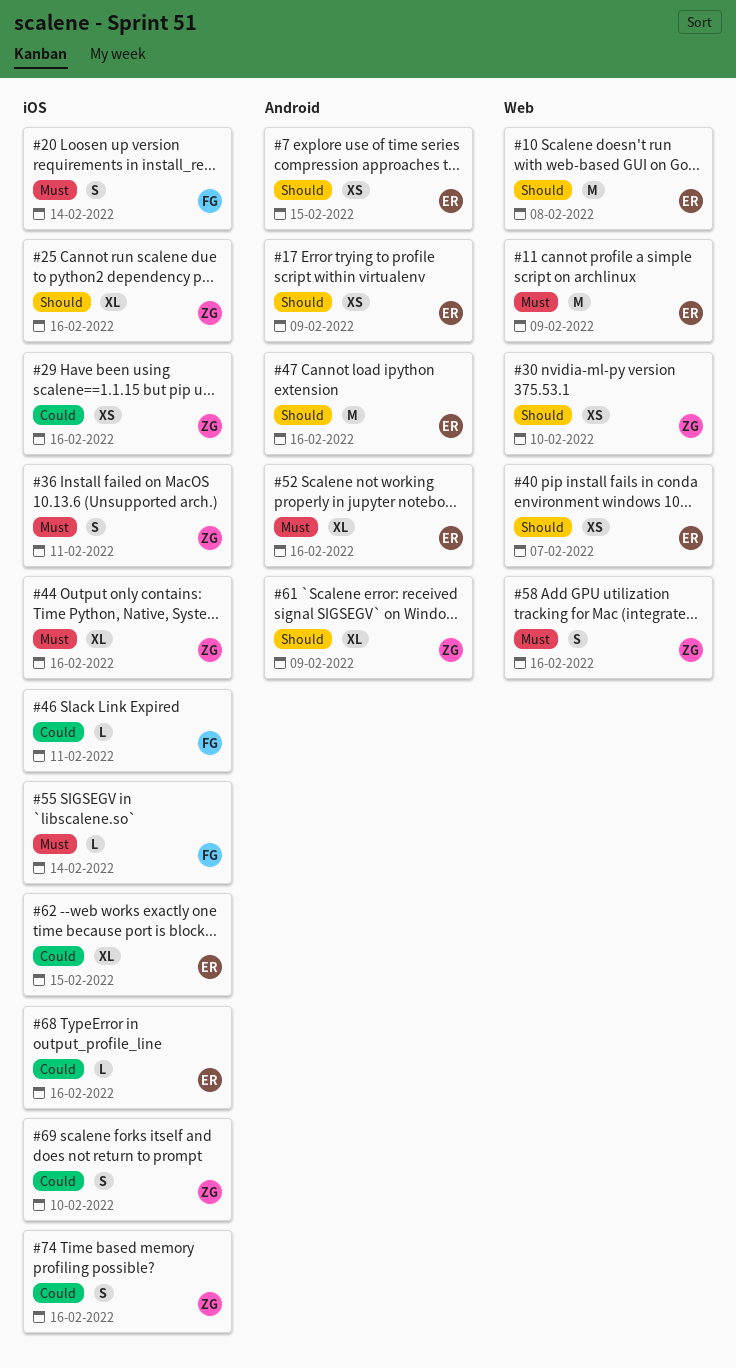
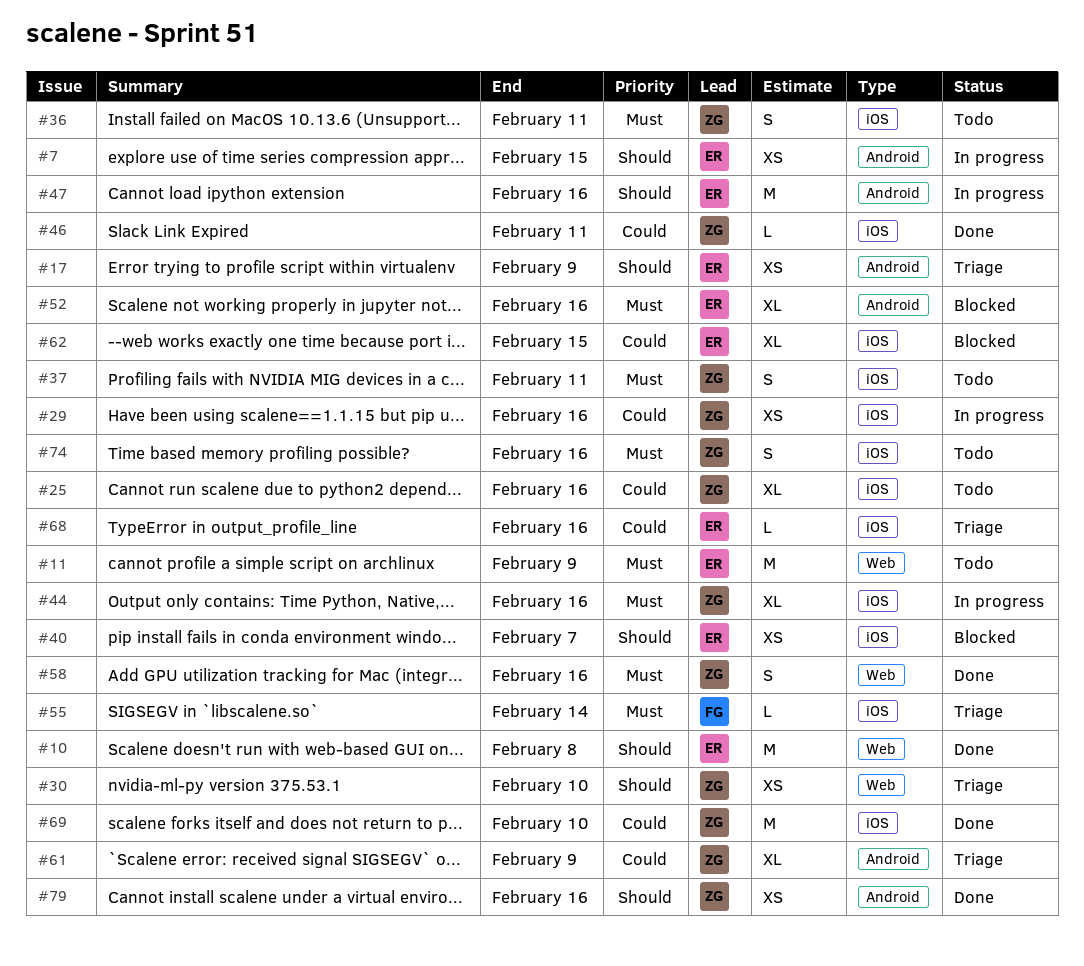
#20: present -> none
#25, priority: Should -> Could
#37: none -> present
#40, label: Web -> iOS
#46, owner: FG -> ZG
#61, priority: Should -> Could
#69, estimate: S -> M
#74, priority: Could -> Must
#79: none -> present

